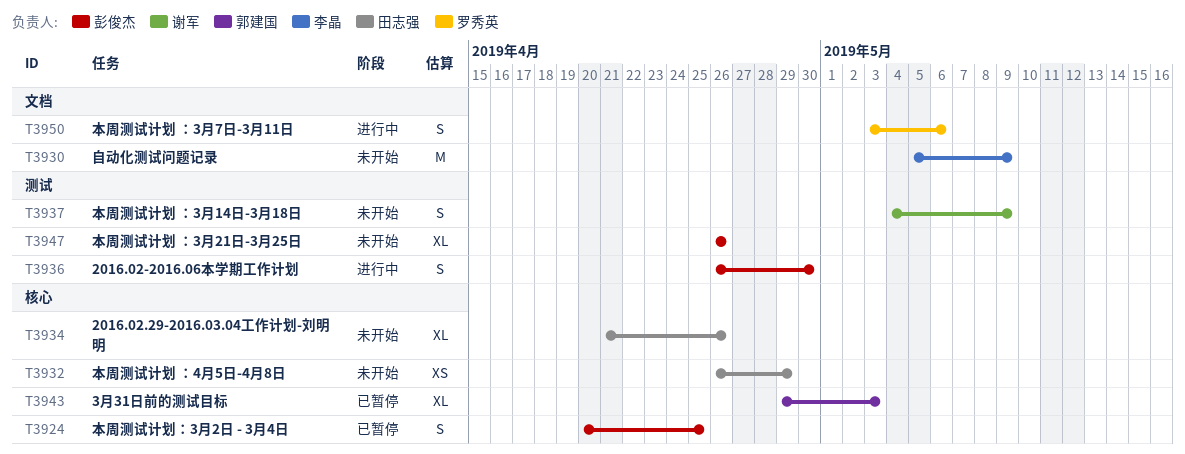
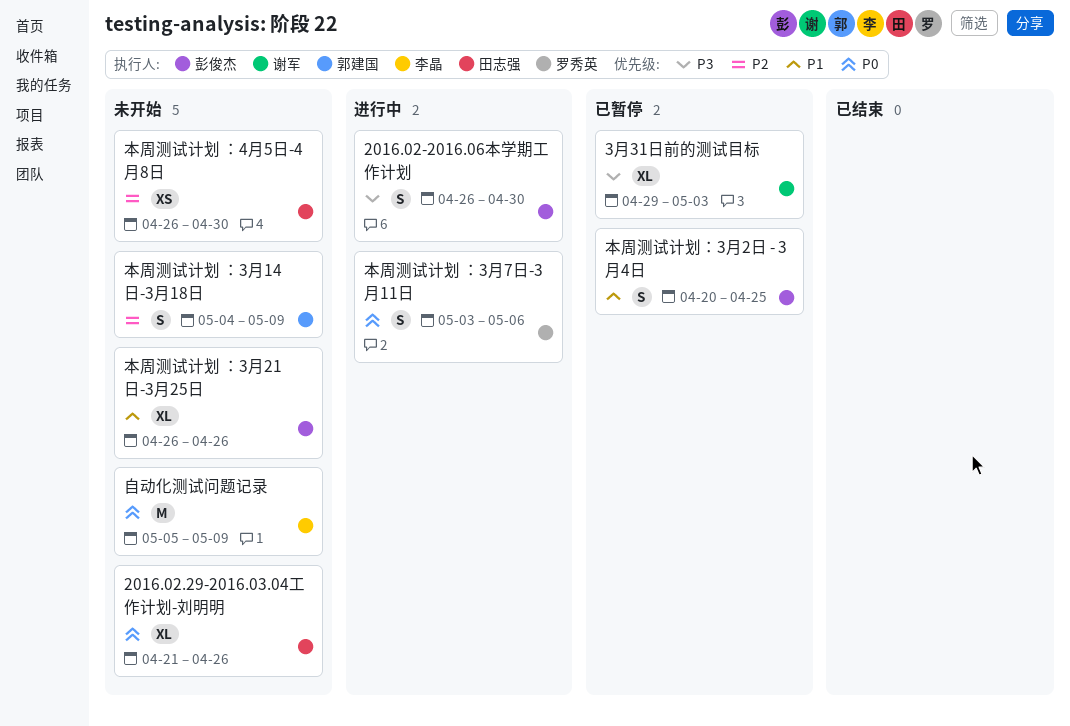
3月31日前的测试目标, owner: 郭建国 -> 谢军
本周测试计划 ：3月14日-3月18日, owner: 谢军 -> 郭建国
本周测试计划 ：4月5日-4月8日, due: Apr 29 -> Apr 30

